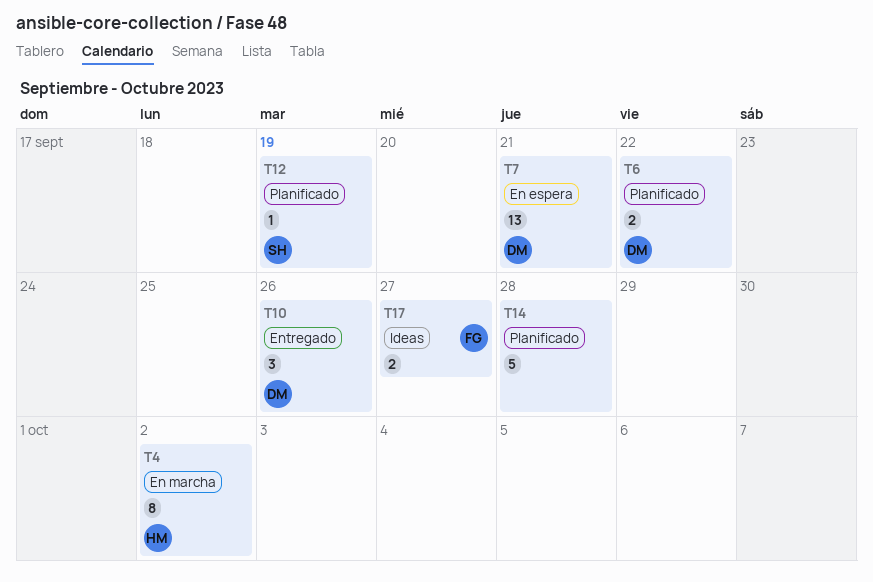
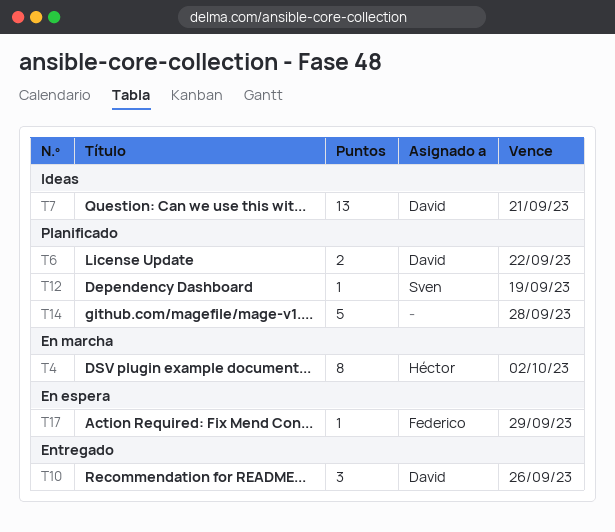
T7, status: En espera -> Ideas
T17, status: Ideas -> En espera
T17, estimate: 2 -> 1
T17, due: Sep 27 -> Sep 29

